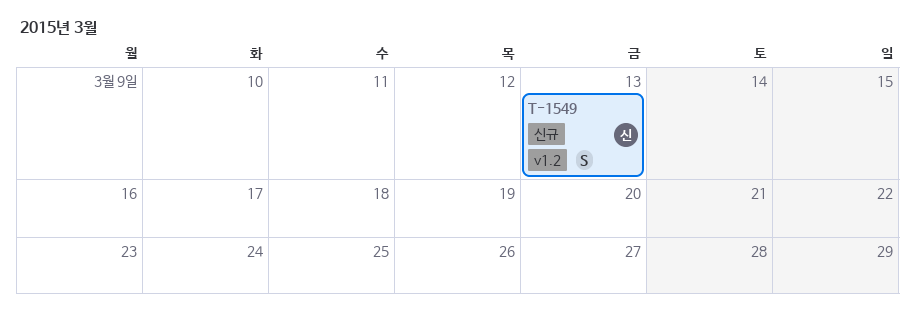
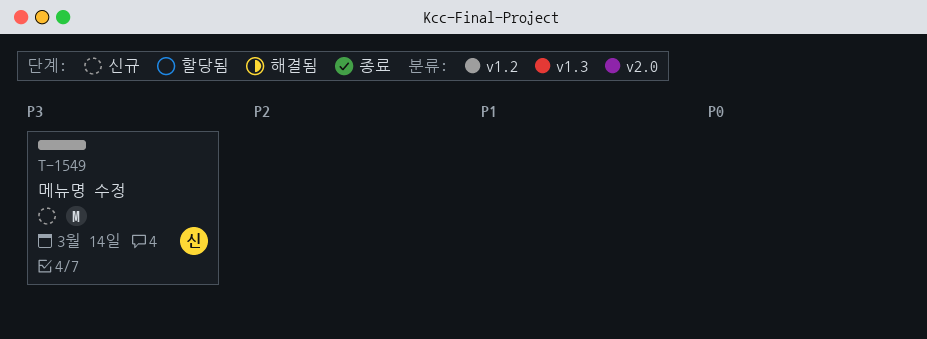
T-1549, estimate: S -> M
T-1549, due: Mar 13 -> Mar 14

